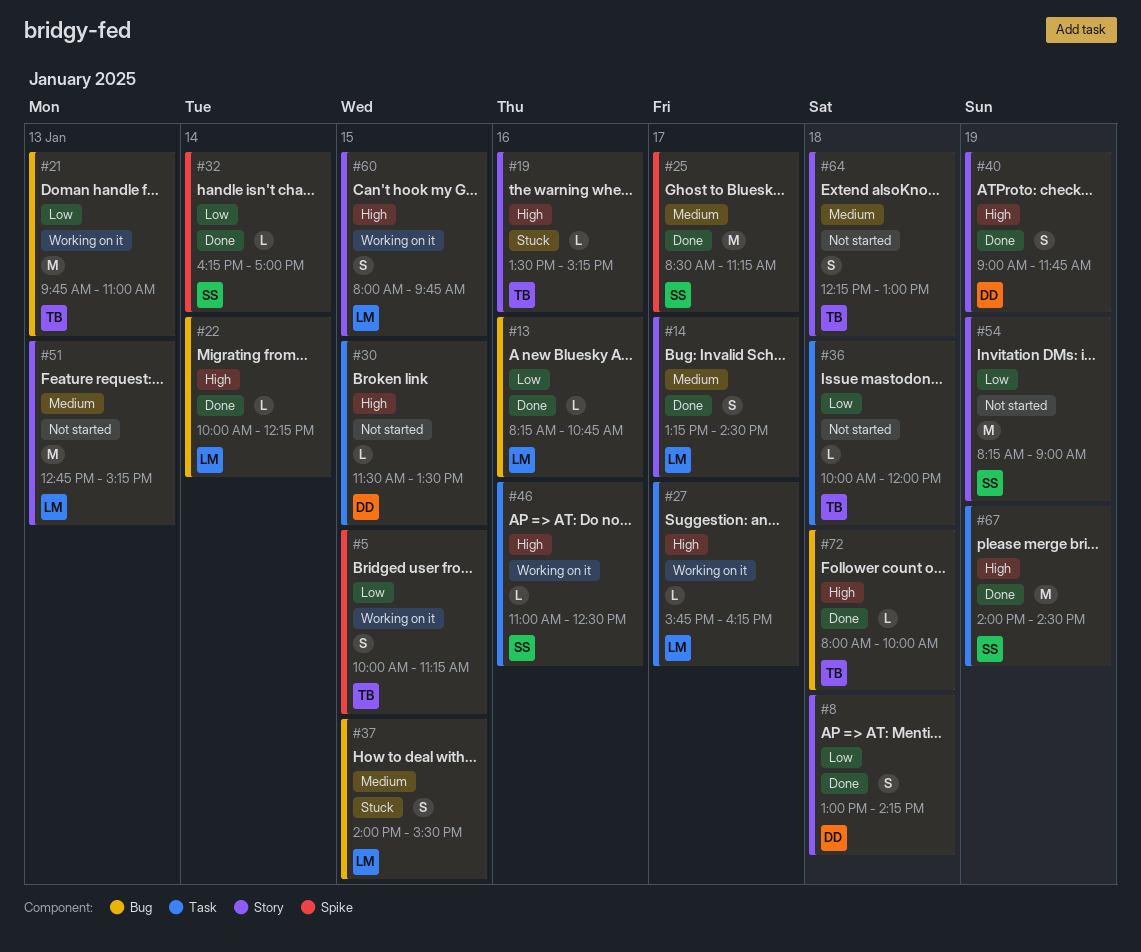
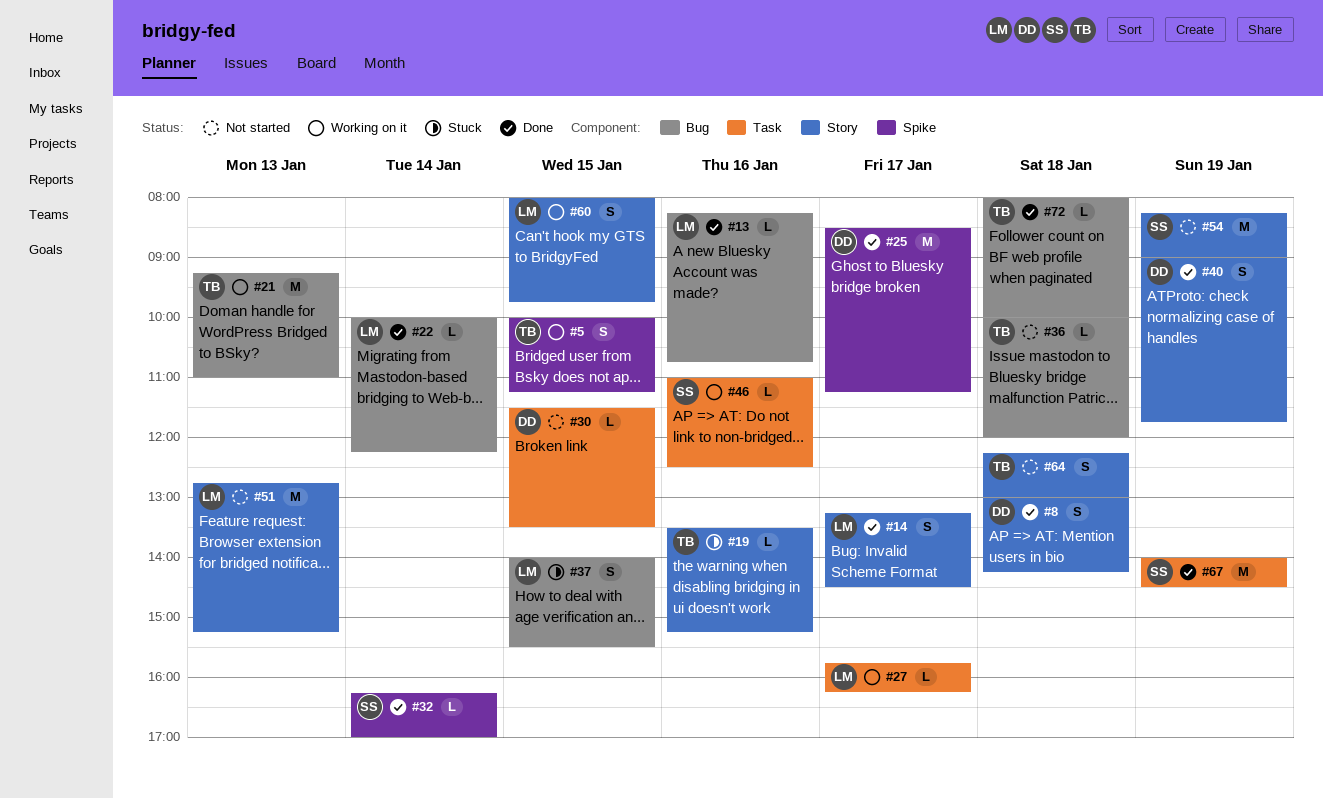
#21, begins: 09:45 -> 09:15
#25, owner: SS -> DD
#36, label: Task -> Bug

